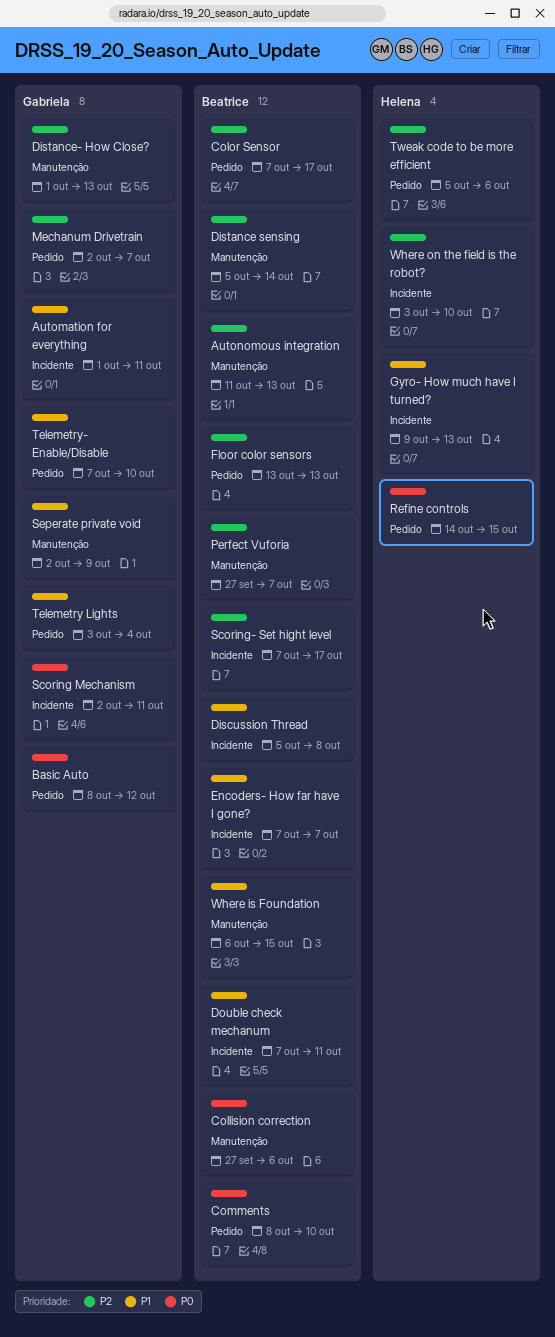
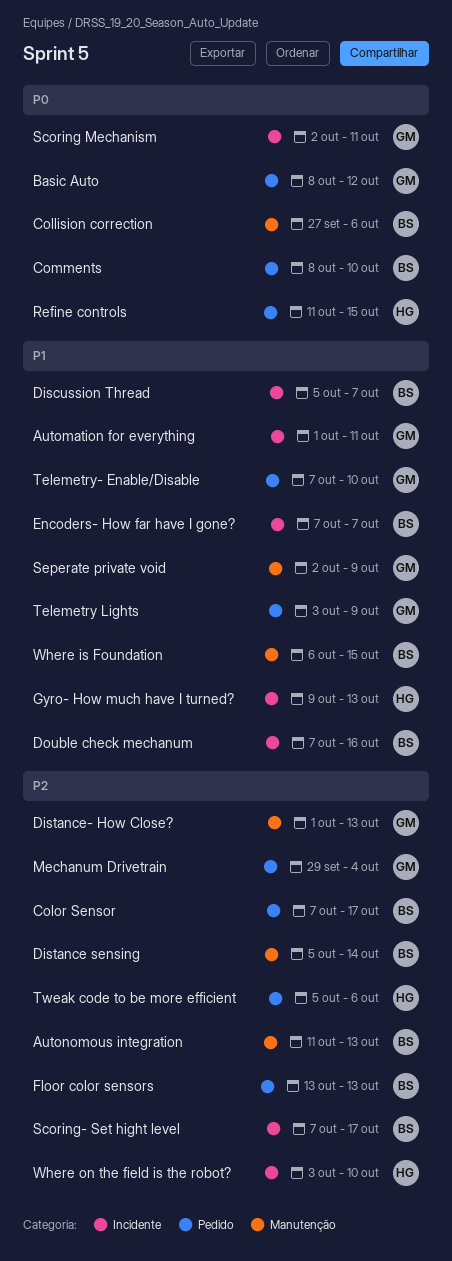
Discussion Thread, due: Oct 8 -> Oct 7
Double check mechanum, due: Oct 11 -> Oct 16
Mechanum Drivetrain, start: Oct 2 -> Sep 29
Mechanum Drivetrain, due: Oct 7 -> Oct 4
Perfect Vuforia: present -> none
Refine controls, start: Oct 14 -> Oct 11
Telemetry Lights, due: Oct 4 -> Oct 9

